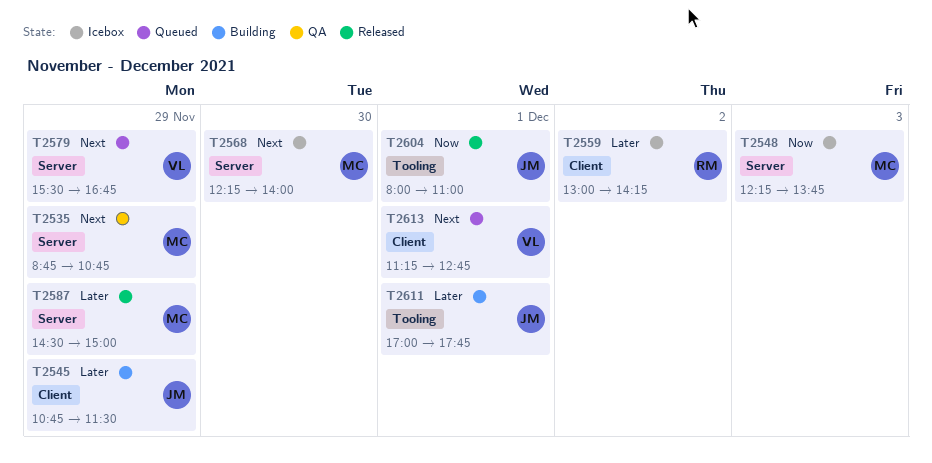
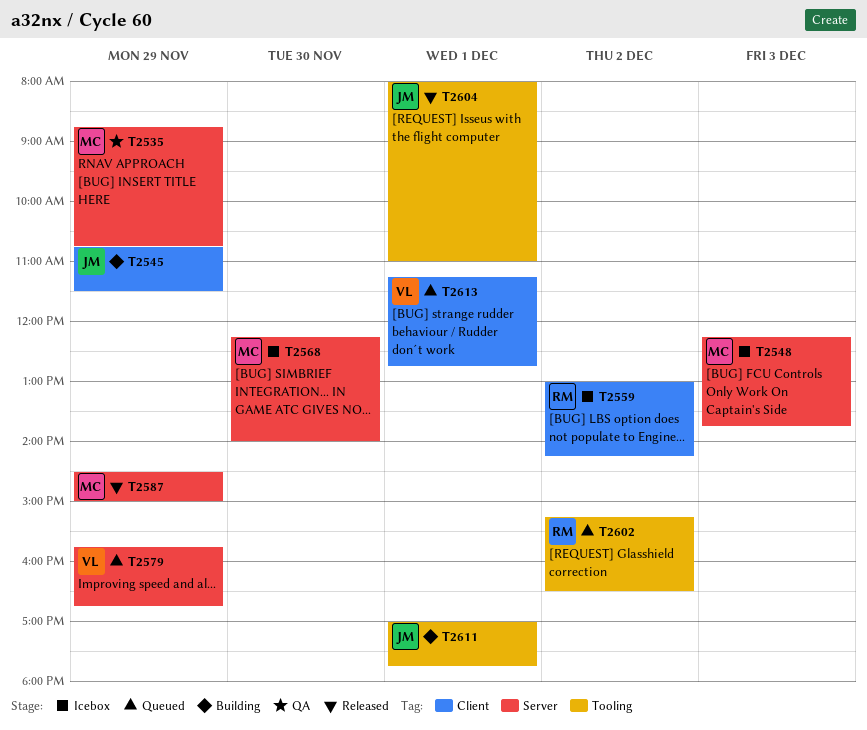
T2579, begins: 15:30 -> 15:45
T2602: none -> present

